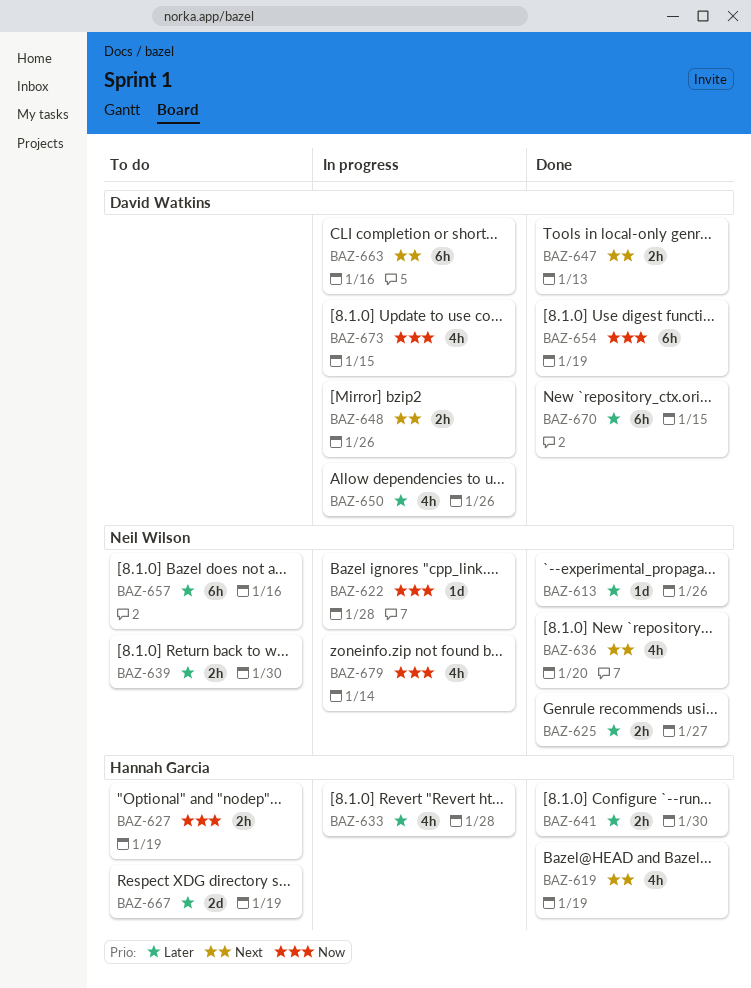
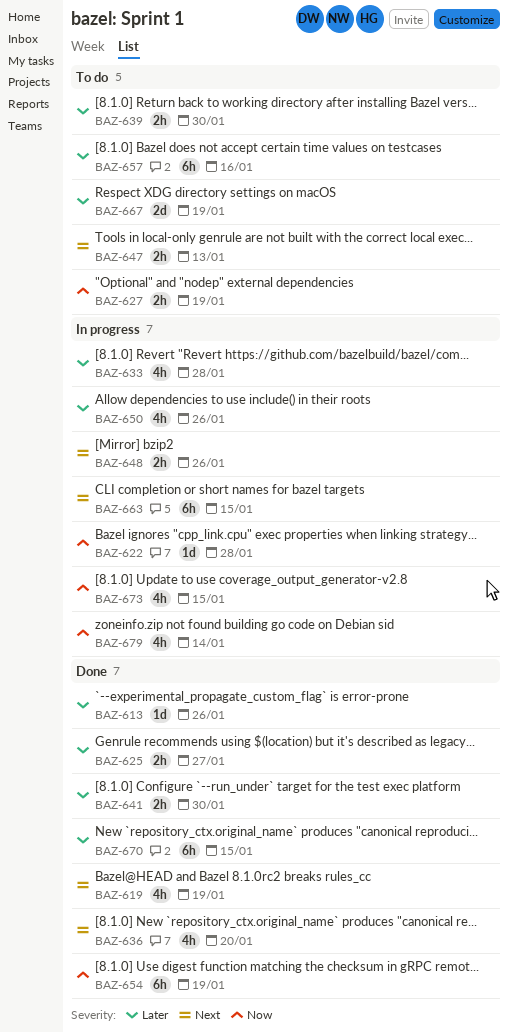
BAZ-647, status: Done -> To do
BAZ-663, due: Jan 16 -> Jan 15

